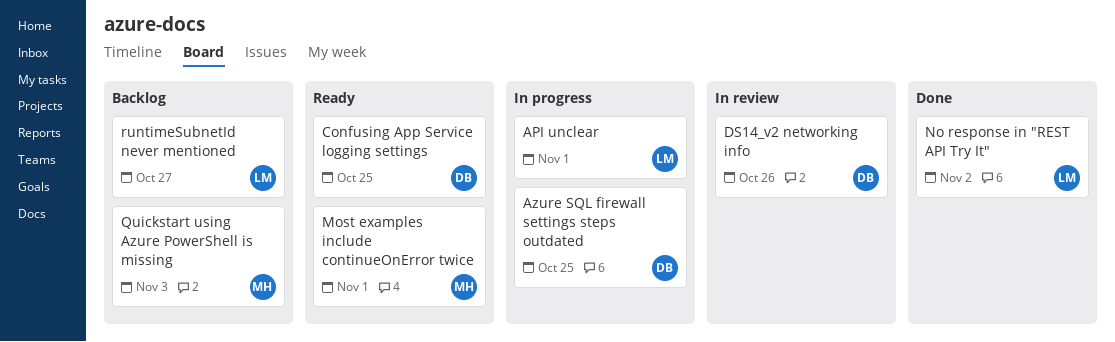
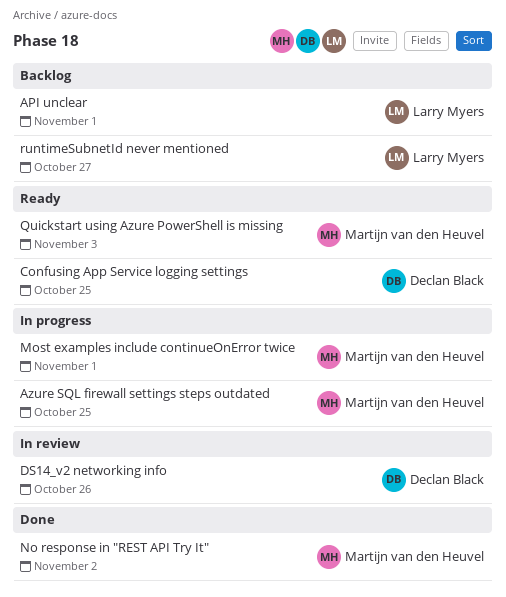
API unclear, status: In progress -> Backlog
Azure SQL firewall settings steps outdated, owner: Declan Black -> Martijn van den Heuvel
Most examples include continueOnError twice, status: Ready -> In progress
No response in "REST API Try It", owner: Larry Myers -> Martijn van den Heuvel
Quickstart using Azure PowerShell is missing, status: Backlog -> Ready

